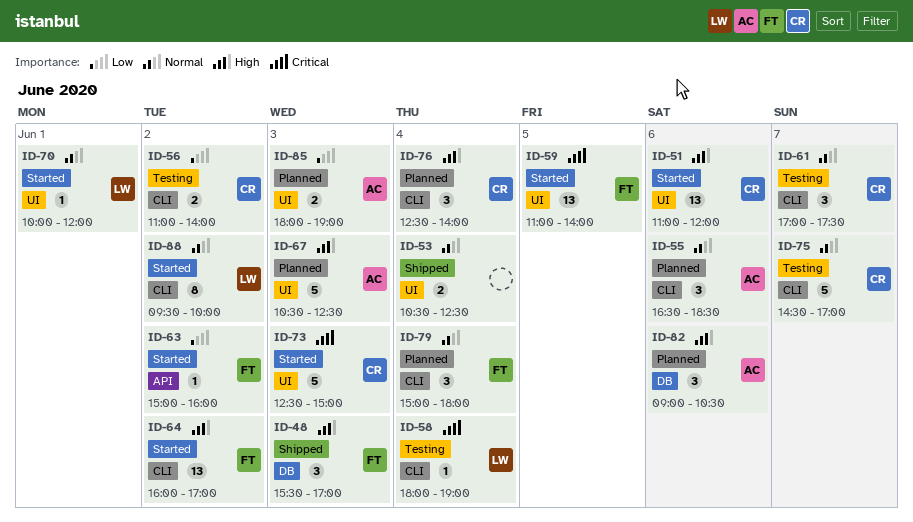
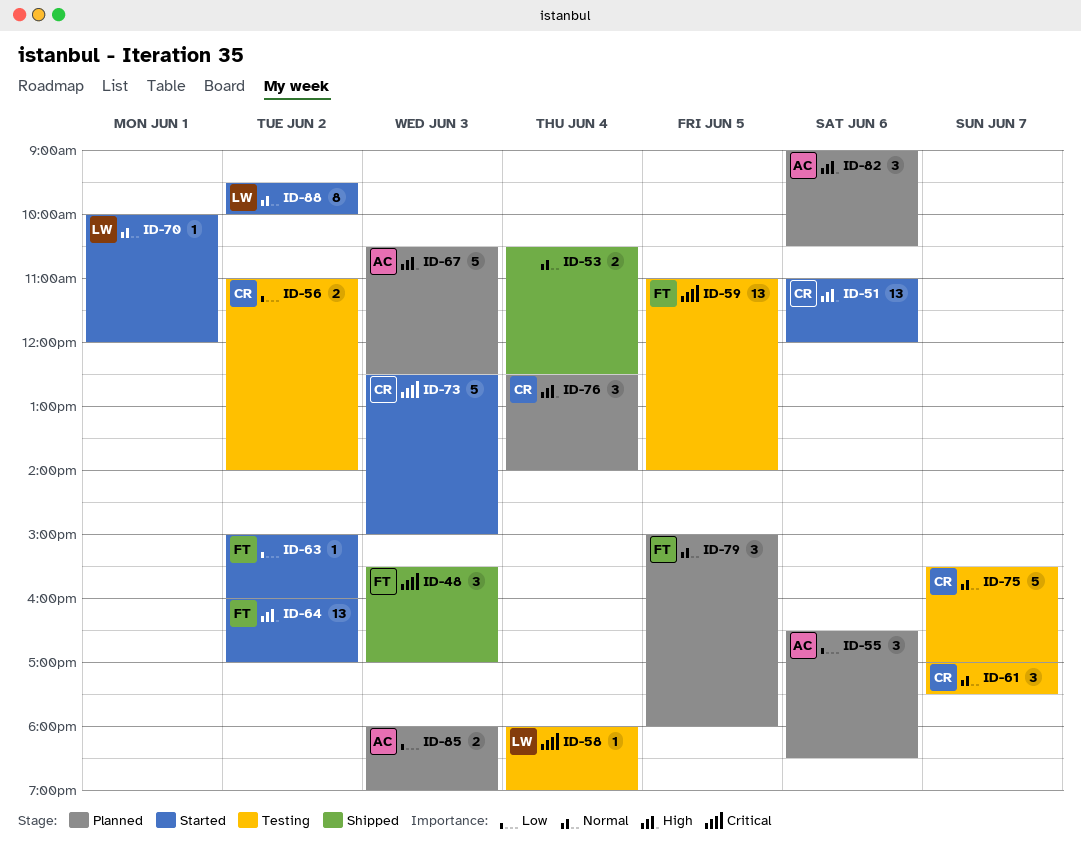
ID-48, priority: High -> Critical
ID-55, priority: Normal -> Low
ID-59, status: Started -> Testing
ID-75, begins: 14:30 -> 15:30
ID-79, day: Jun 4 -> Jun 5

